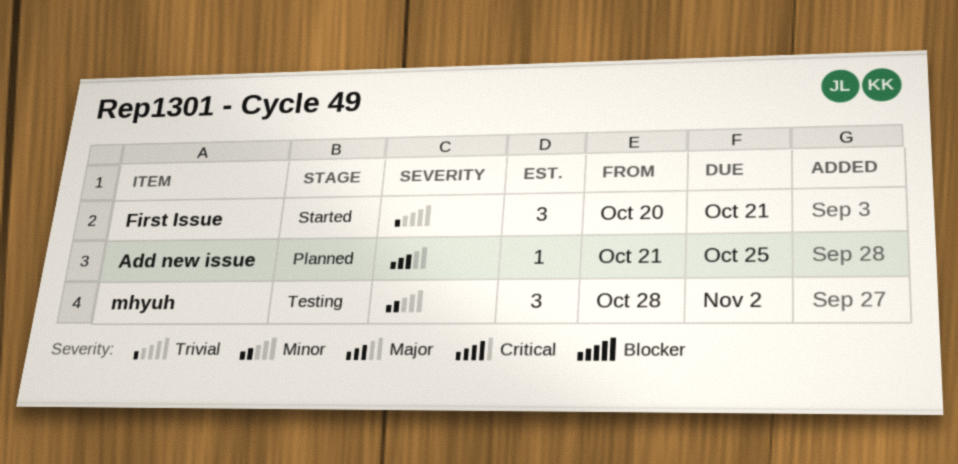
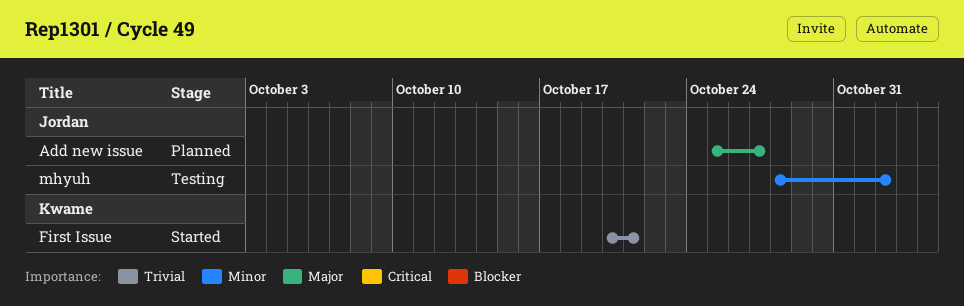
Add new issue, start: Oct 21 -> Oct 25
Add new issue, due: Oct 25 -> Oct 27

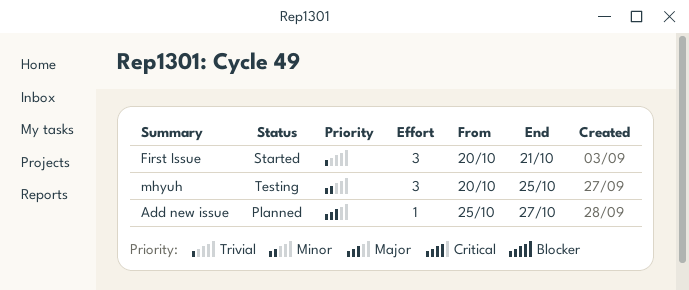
mhyuh, start: Oct 28 -> Oct 20
mhyuh, due: Nov 2 -> Oct 25

